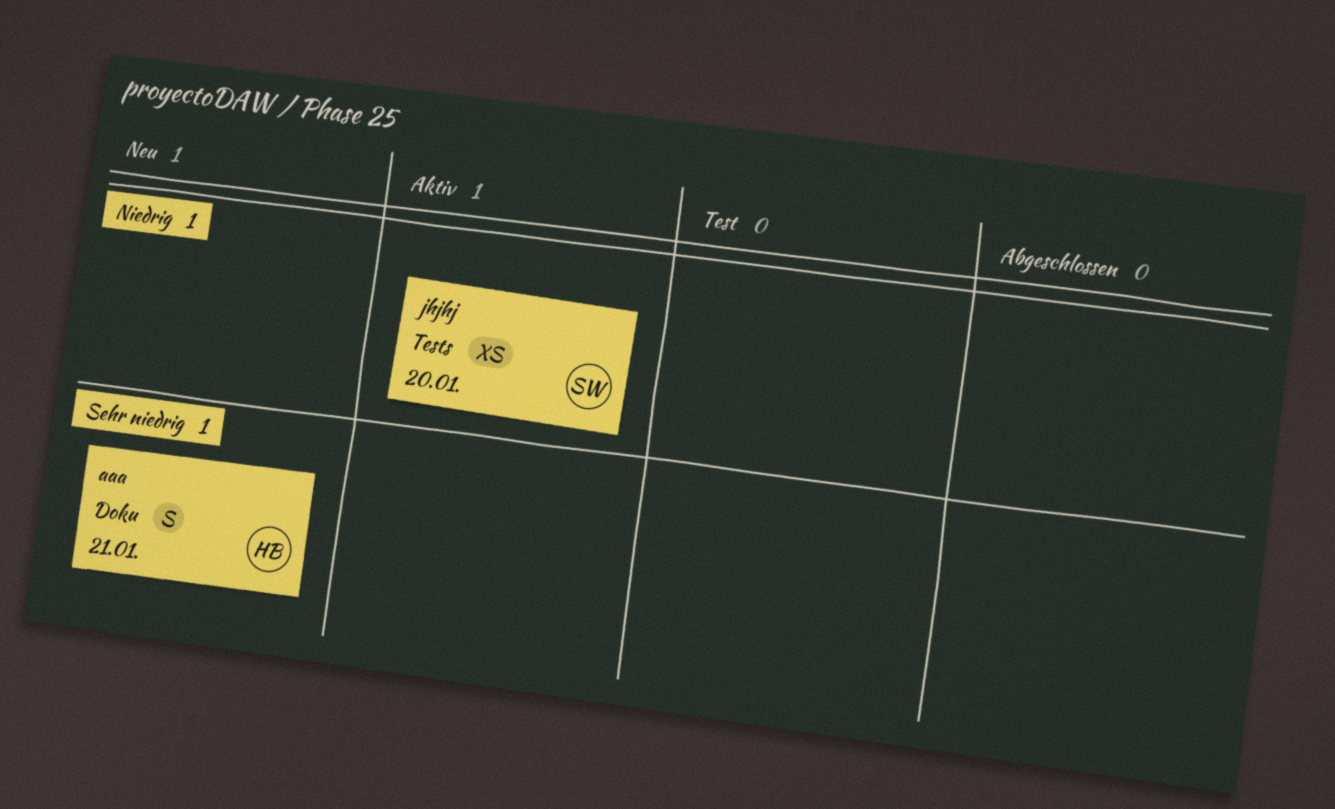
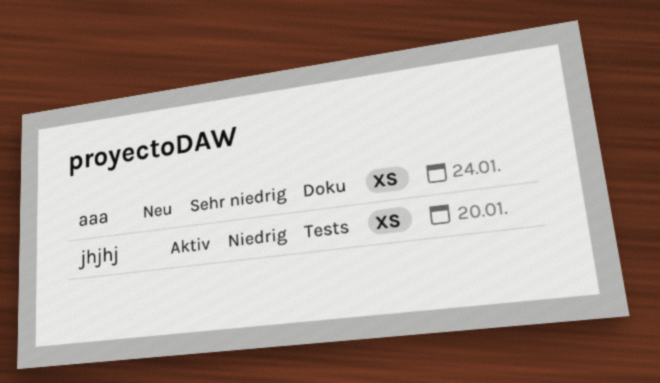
aaa, estimate: S -> XS
aaa, due: Jan 21 -> Jan 24

